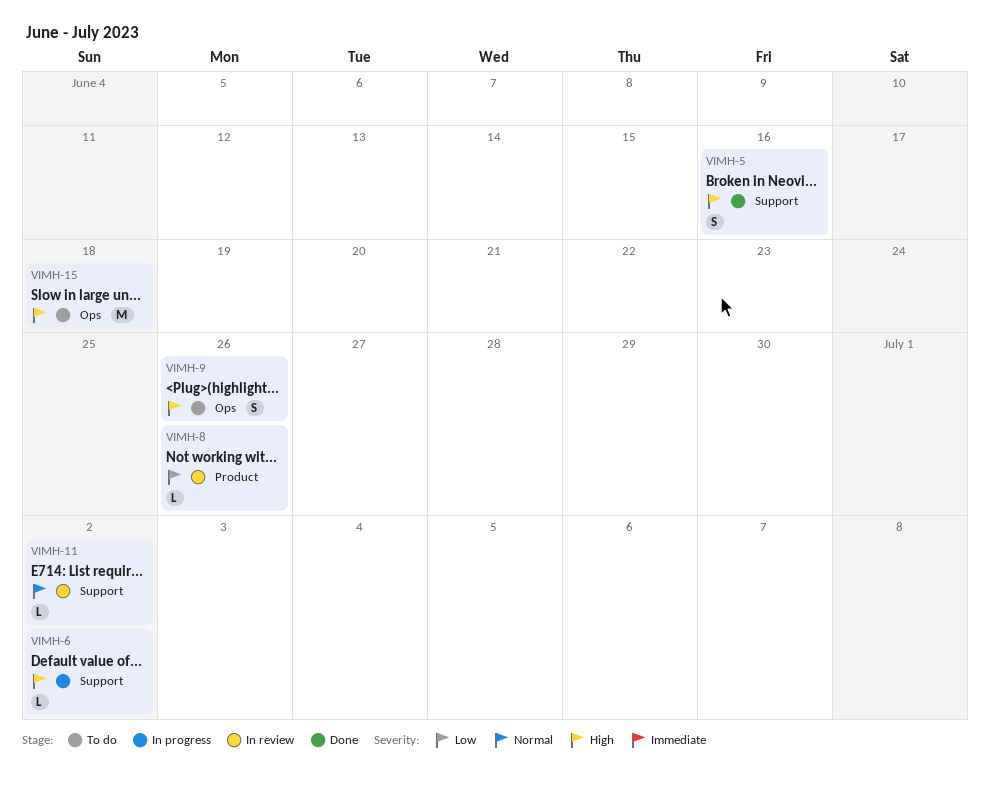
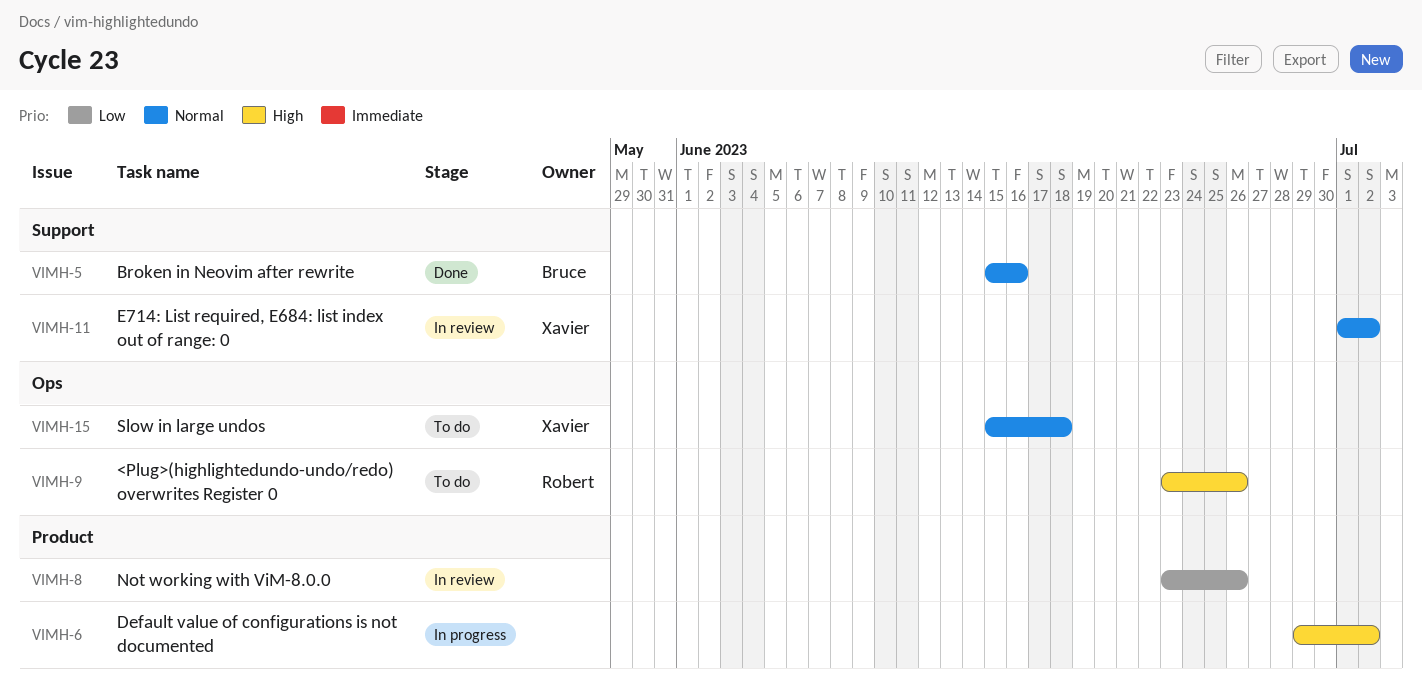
VIMH-5, priority: High -> Normal
VIMH-6, label: Support -> Product
VIMH-15, priority: High -> Normal

